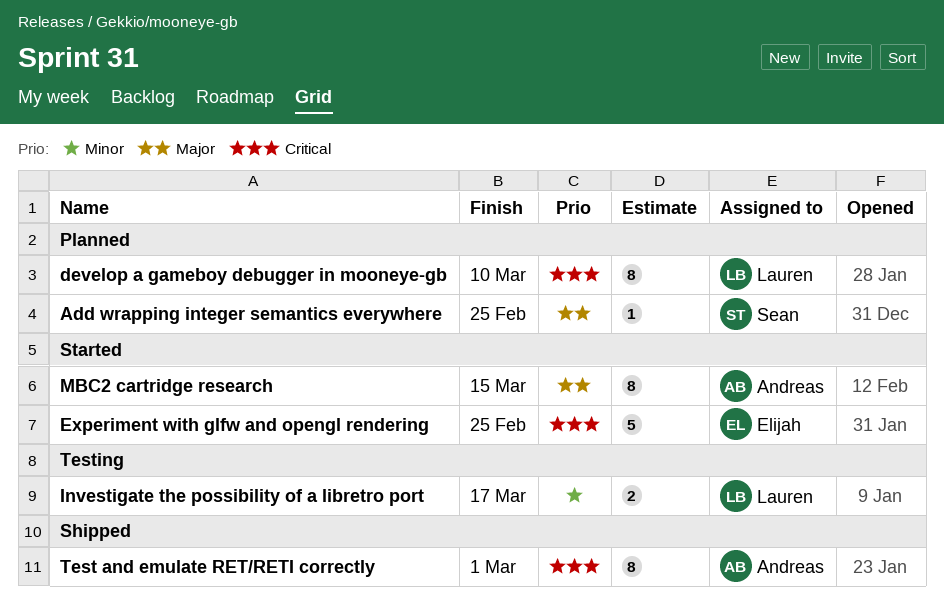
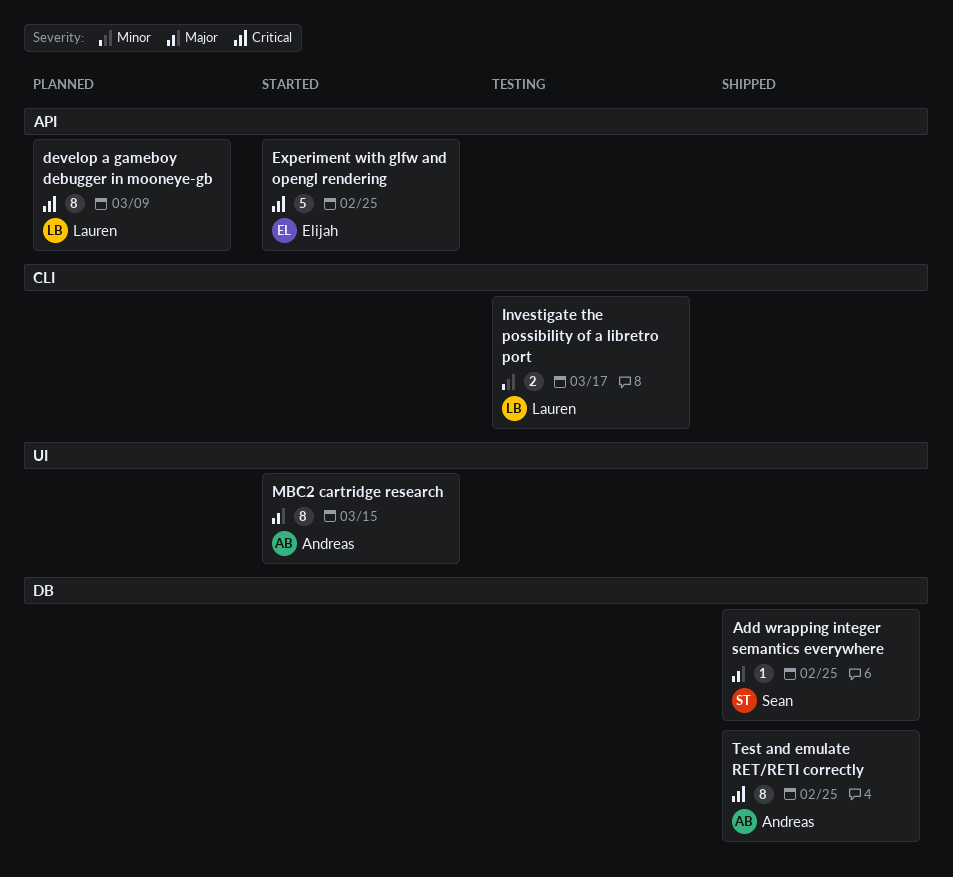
Add wrapping integer semantics everywhere, status: Planned -> Shipped
develop a gameboy debugger in mooneye-gb, due: Mar 10 -> Mar 9
Test and emulate RET/RETI correctly, due: Mar 1 -> Feb 25

